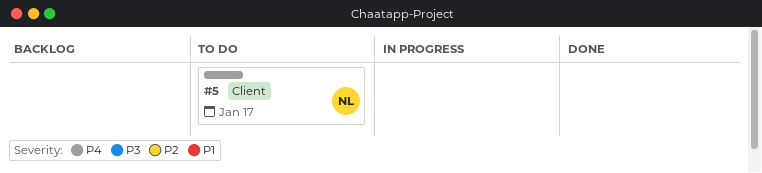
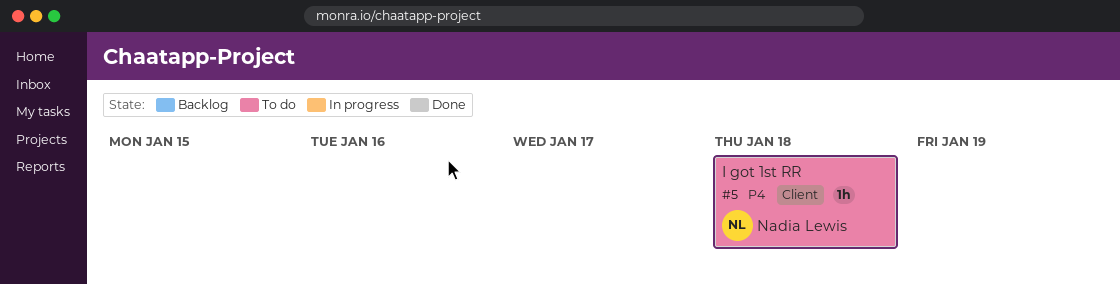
#5, due: Jan 17 -> Jan 18

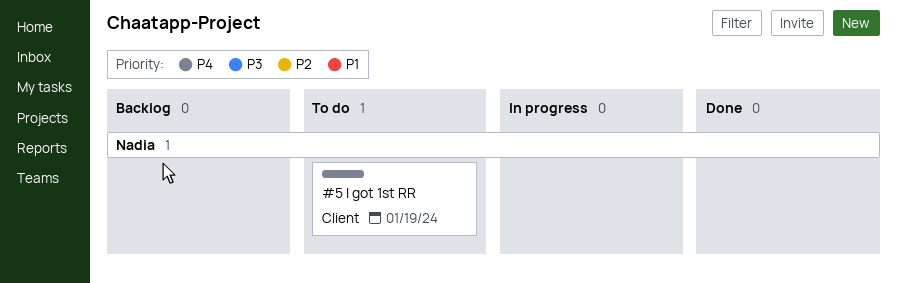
#5, due: Jan 18 -> Jan 19

